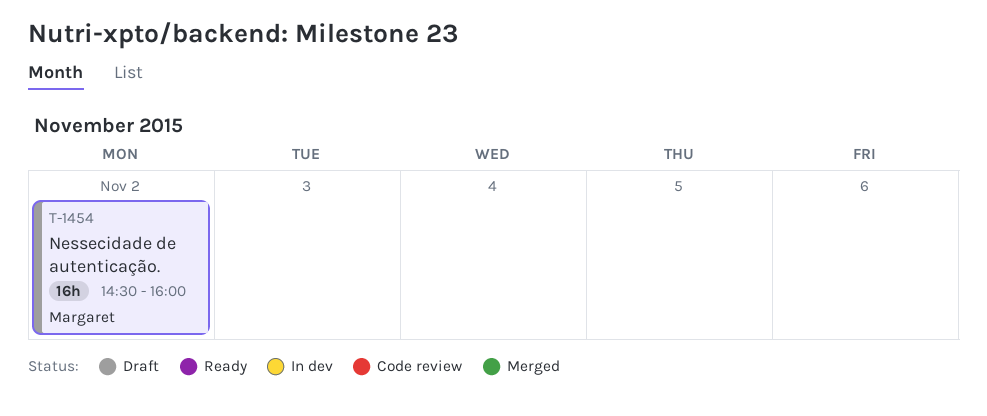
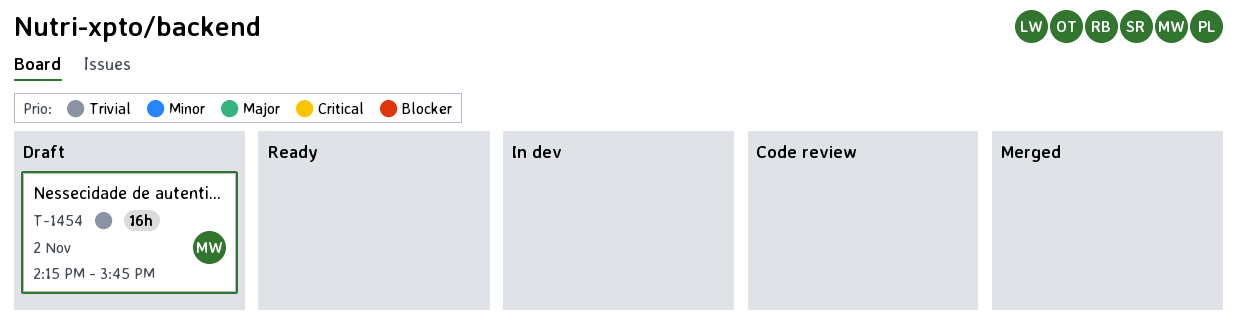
T-1454, begins: 14:30 -> 14:15
T-1454, ends: 16:00 -> 15:45

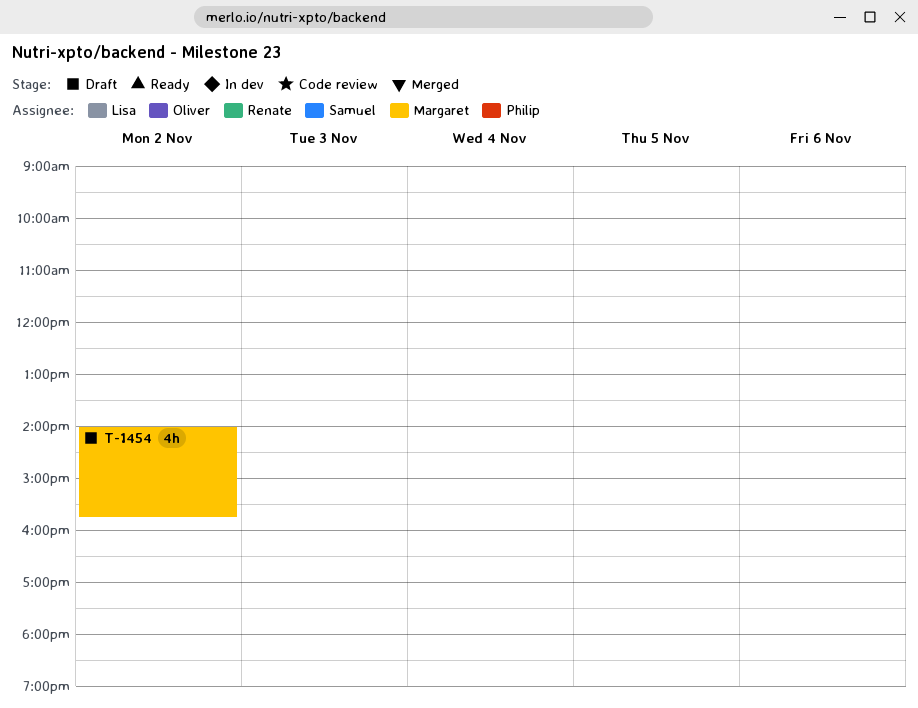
T-1454, estimate: 16h -> 4h
T-1454, begins: 14:15 -> 14:00

